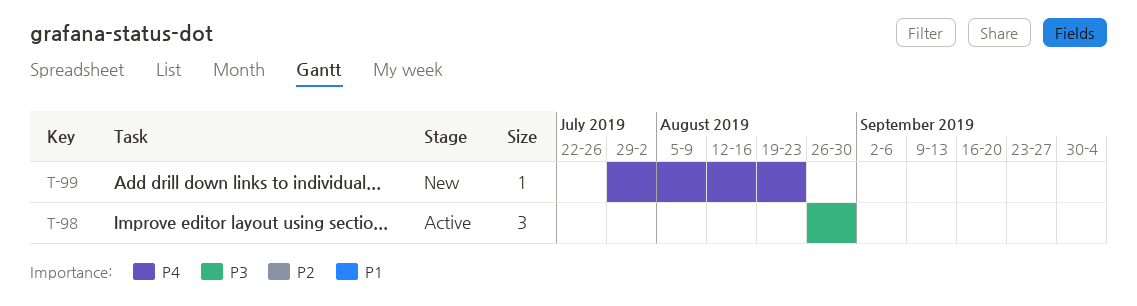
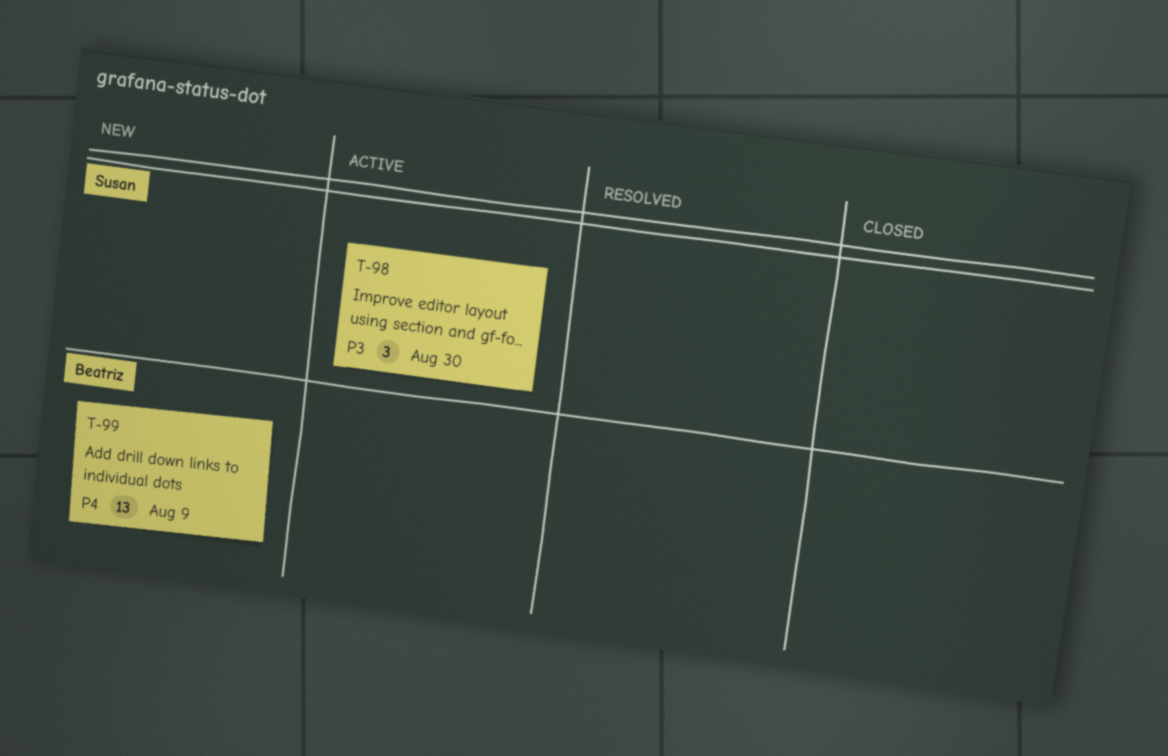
T-99, estimate: 1 -> 13
T-99, due: Aug 23 -> Aug 9

